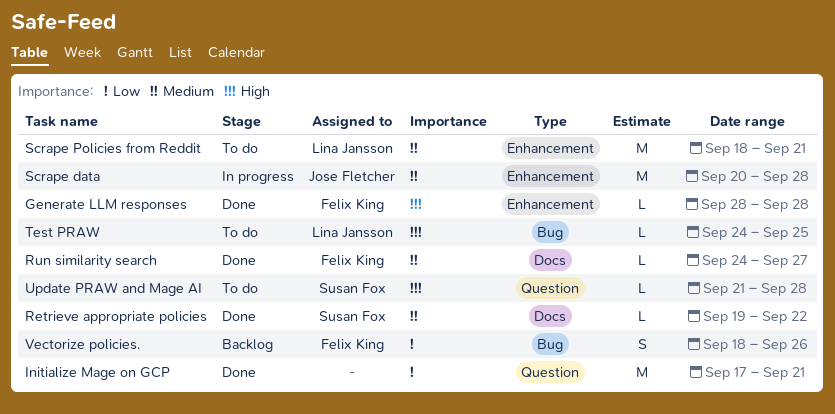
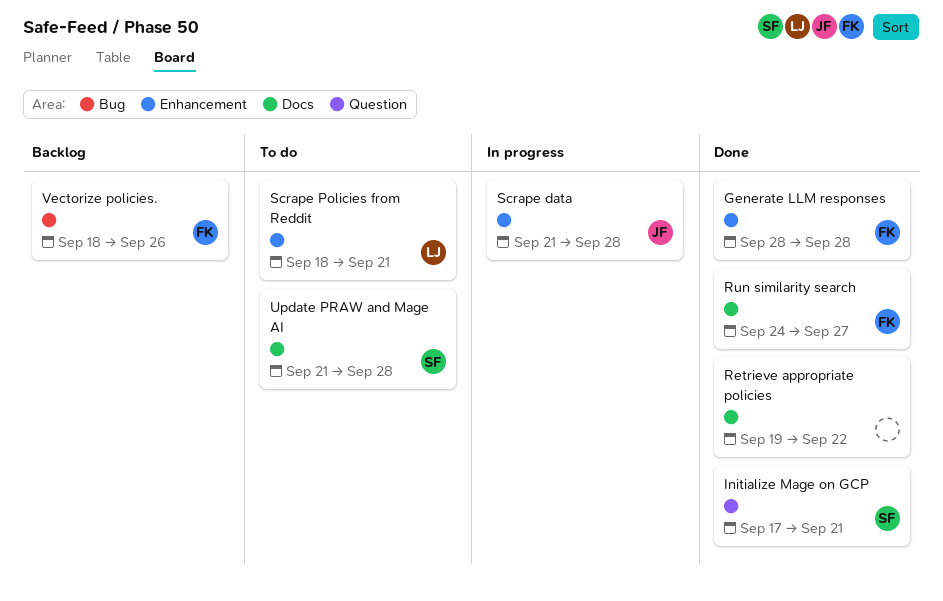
Initialize Mage on GCP, owner: none -> Susan Fox
Retrieve appropriate policies, owner: Susan Fox -> none
Scrape data, start: Sep 20 -> Sep 21
Test PRAW: present -> none
Update PRAW and Mage AI, label: Question -> Docs

